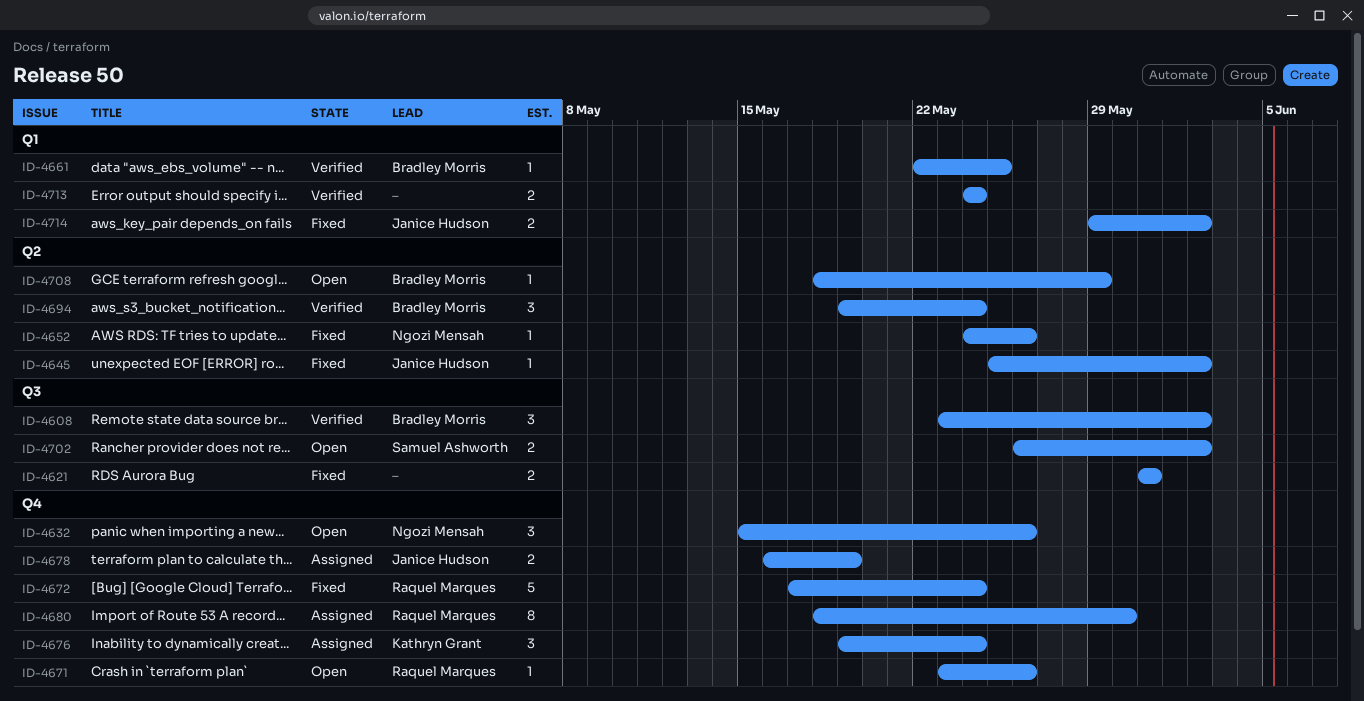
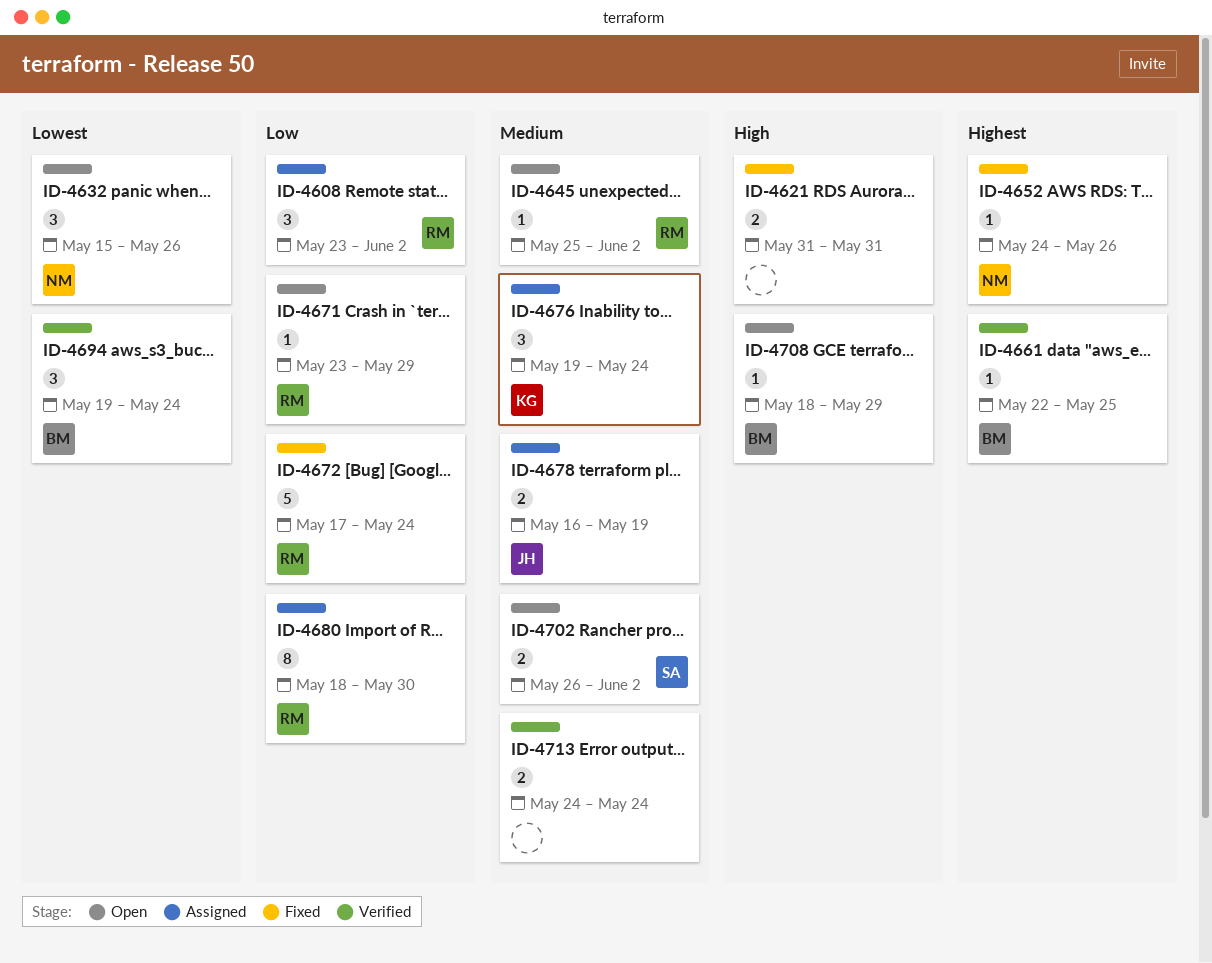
ID-4608, status: Verified -> Assigned
ID-4608, owner: Bradley Morris -> Raquel Marques
ID-4645, status: Fixed -> Open
ID-4645, owner: Janice Hudson -> Raquel Marques
ID-4671, due: May 26 -> May 29
ID-4714: present -> none

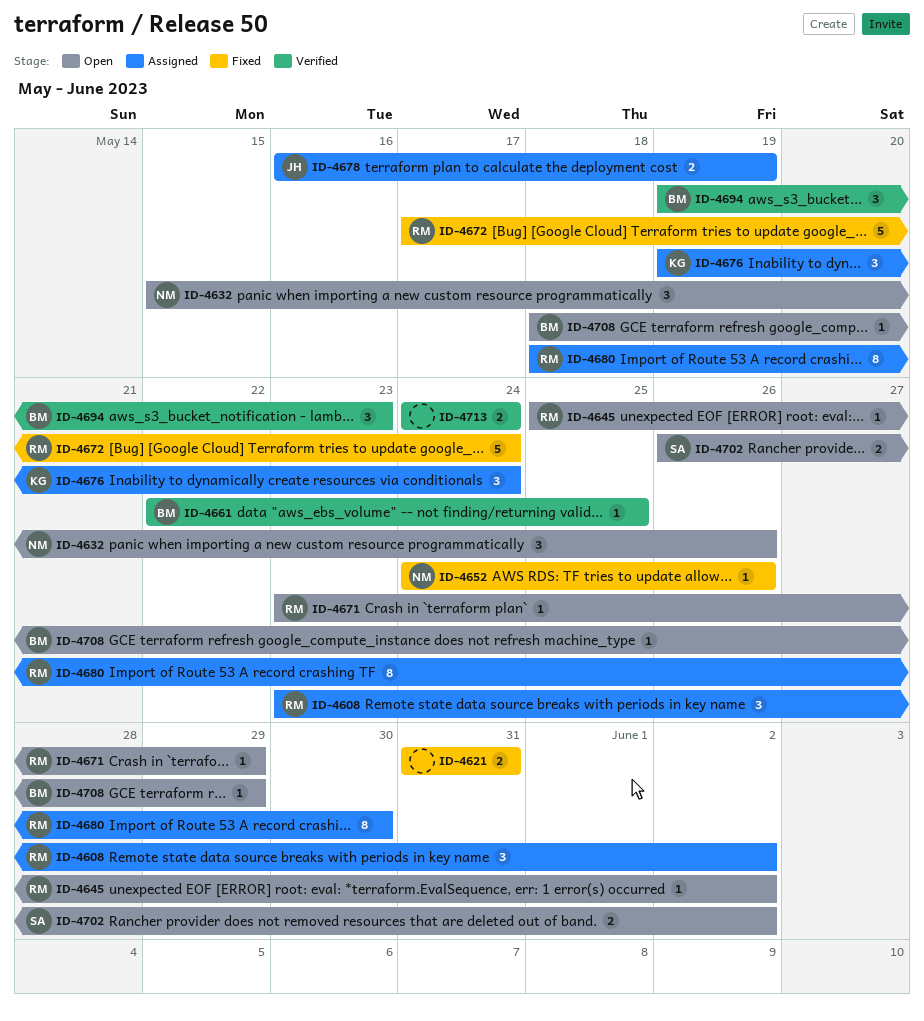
ID-4694, due: May 24 -> May 23

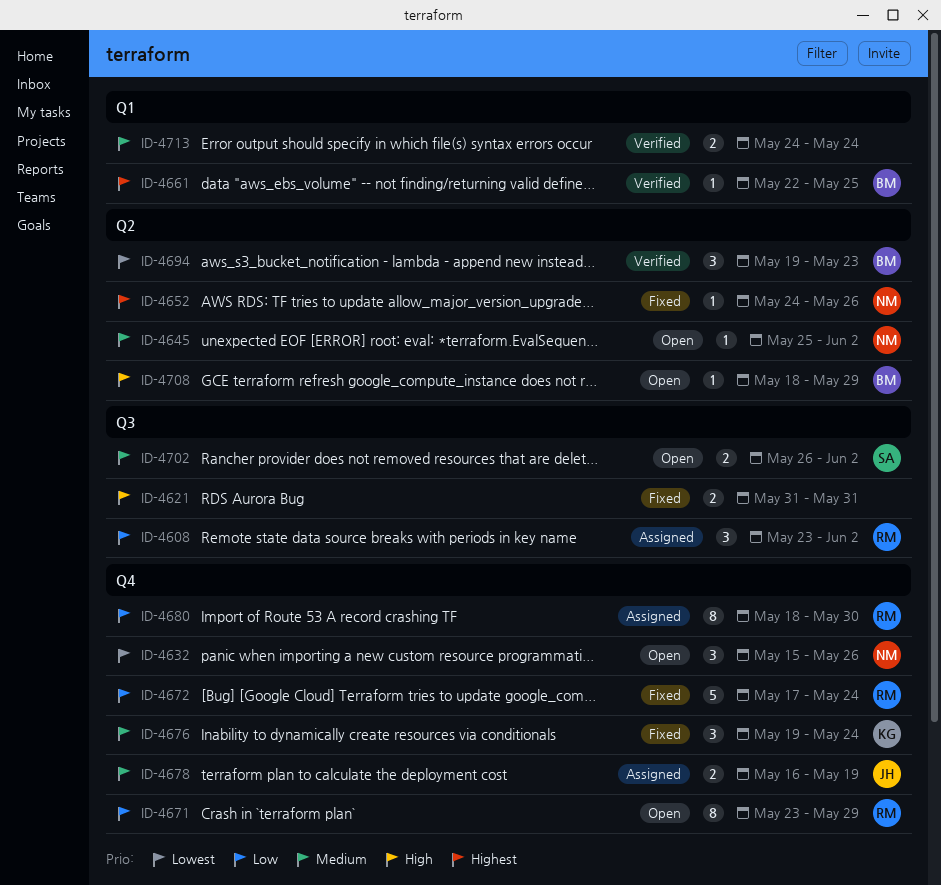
ID-4645, owner: RM -> NM
ID-4671, estimate: 1 -> 8
ID-4676, status: Assigned -> Fixed

